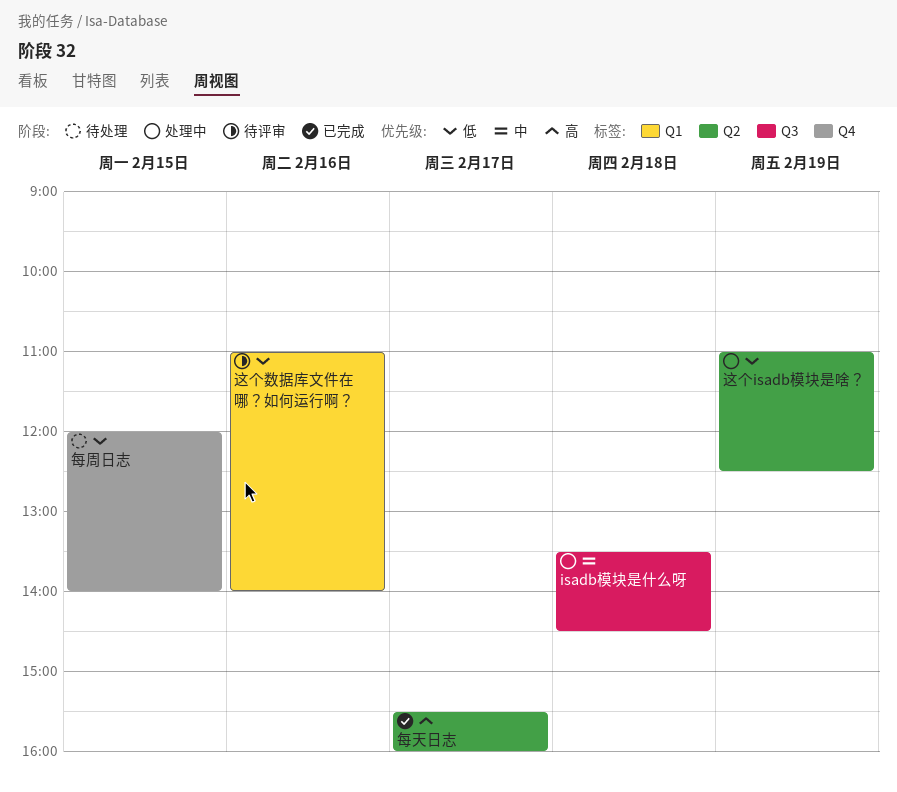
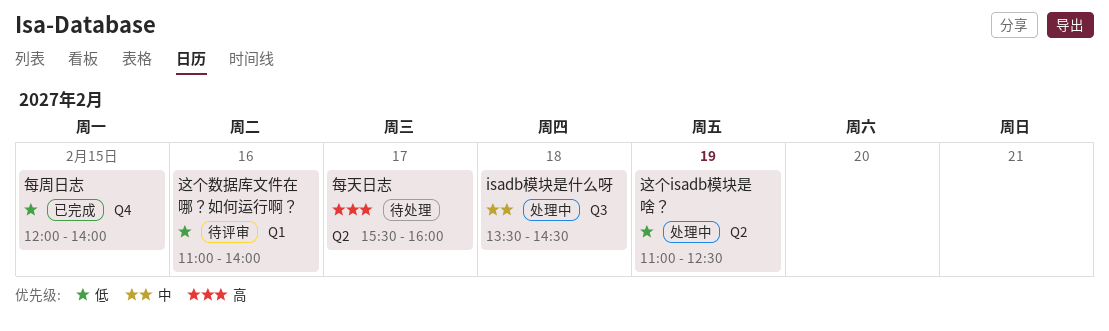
每周日志, status: 待处理 -> 已完成
每天日志, status: 已完成 -> 待处理

